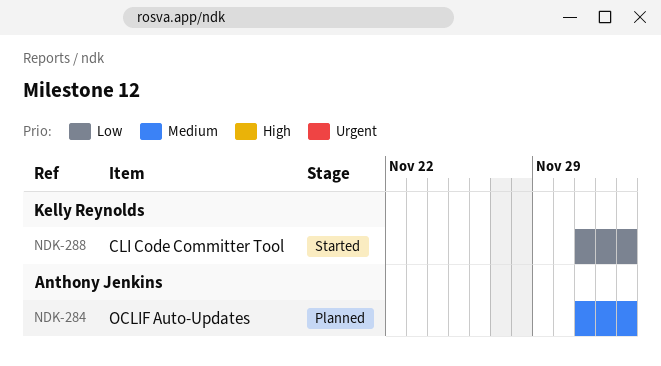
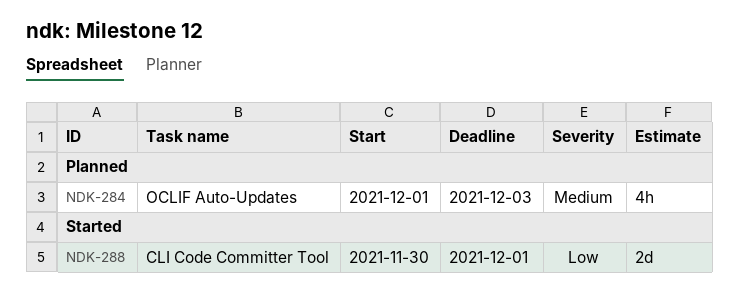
NDK-288, start: Dec 1 -> Nov 30
NDK-288, due: Dec 3 -> Dec 1

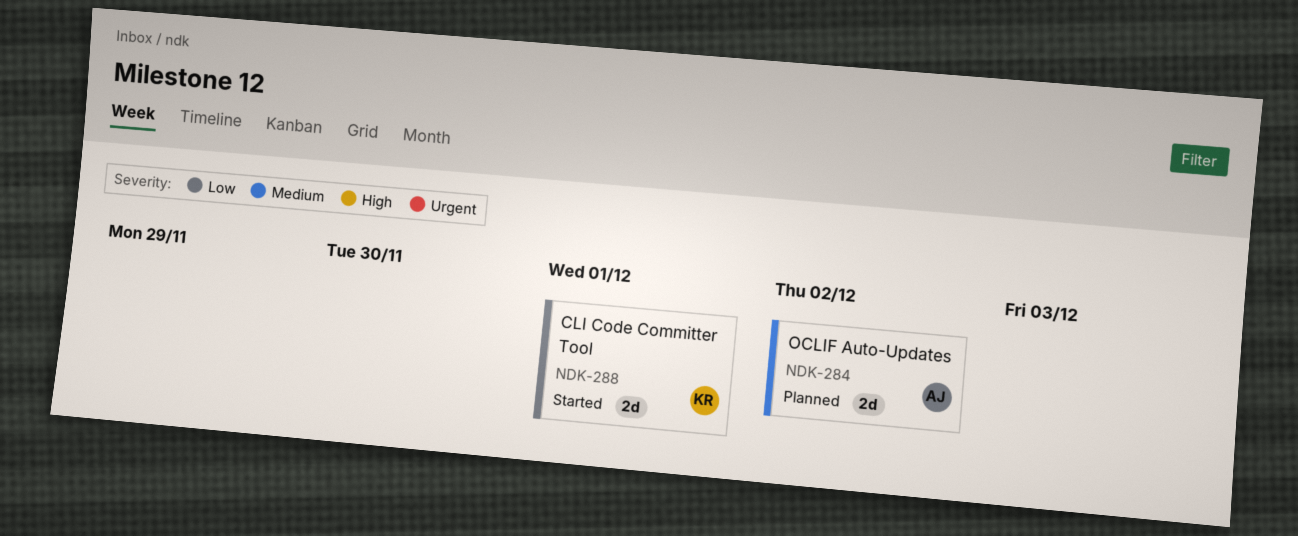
NDK-284, estimate: 4h -> 2d
NDK-284, due: Dec 3 -> Dec 2

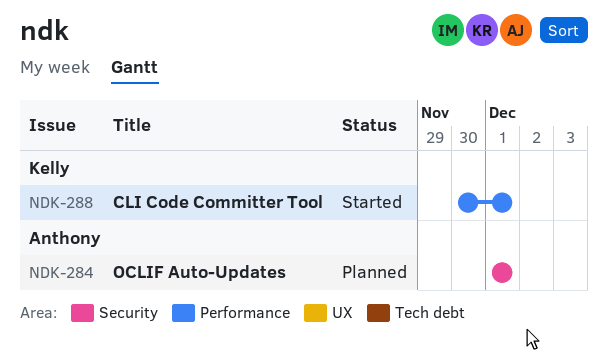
NDK-284, due: Dec 2 -> Dec 1

